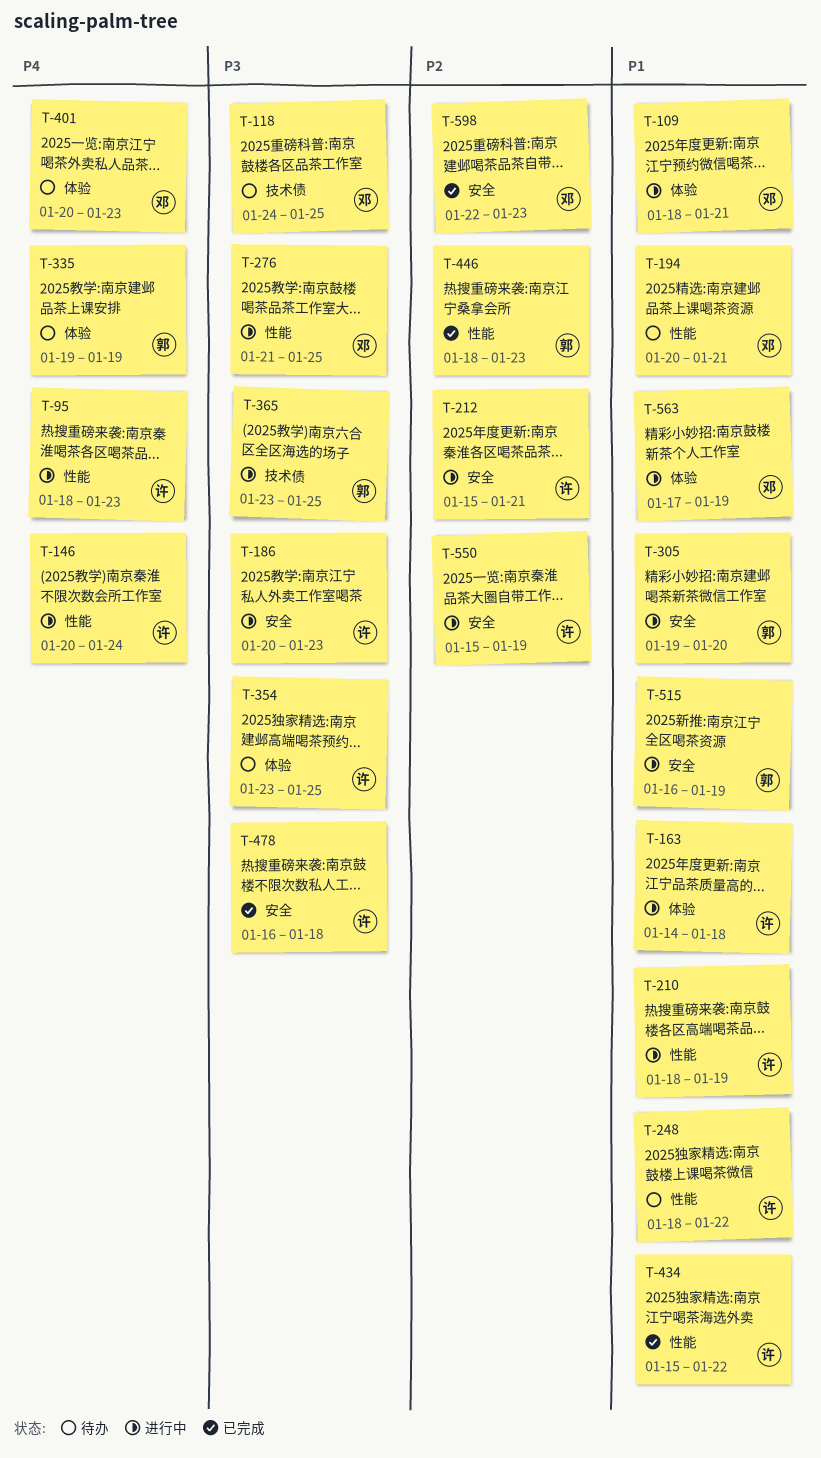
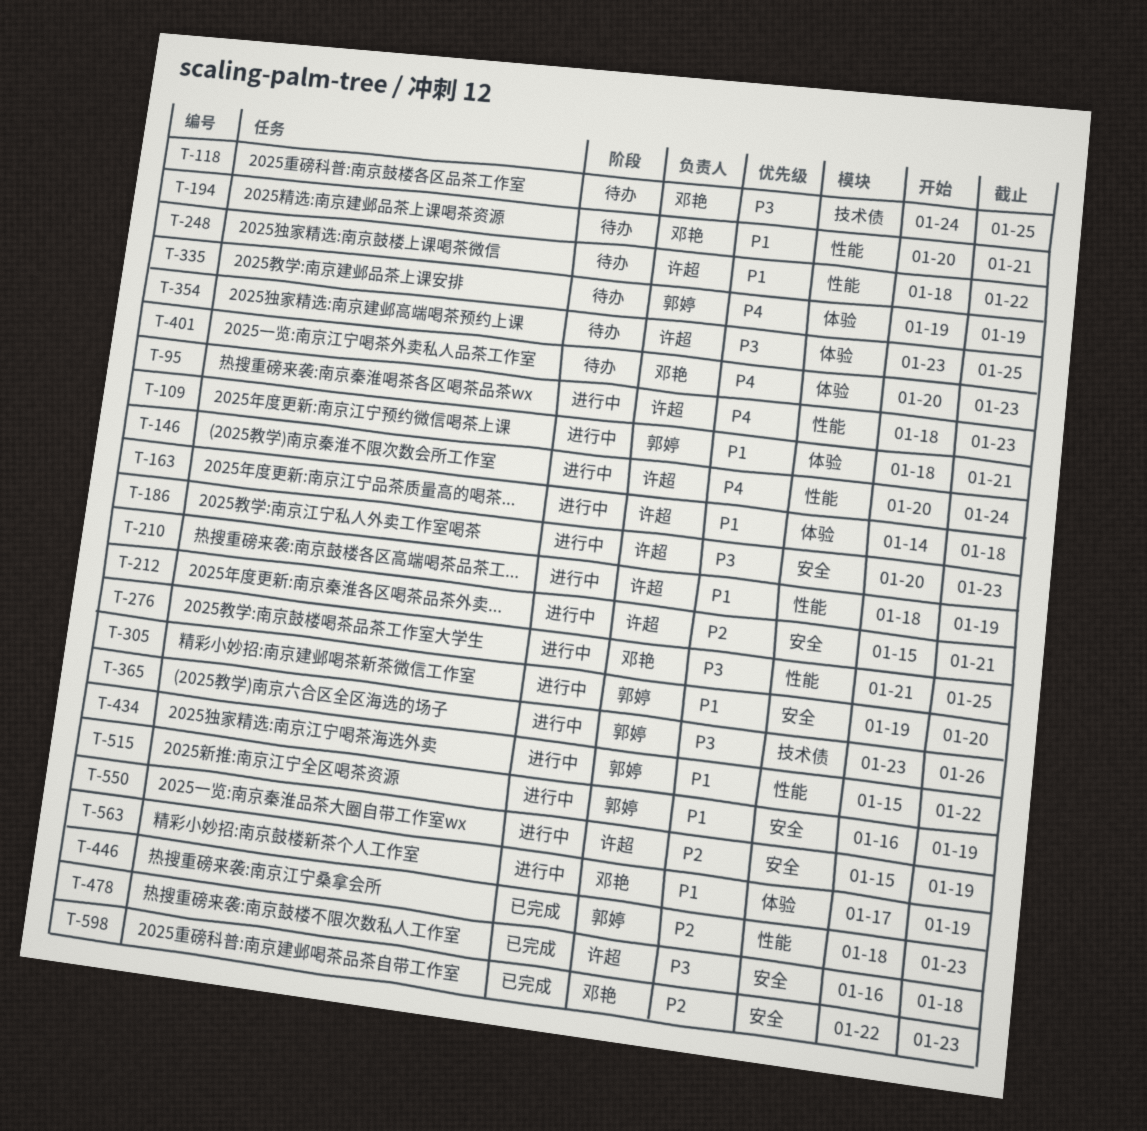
T-109, owner: 邓艳 -> 郭婷
T-365, due: Jan 25 -> Jan 26
T-434, status: 已完成 -> 进行中
T-434, owner: 许超 -> 郭婷

